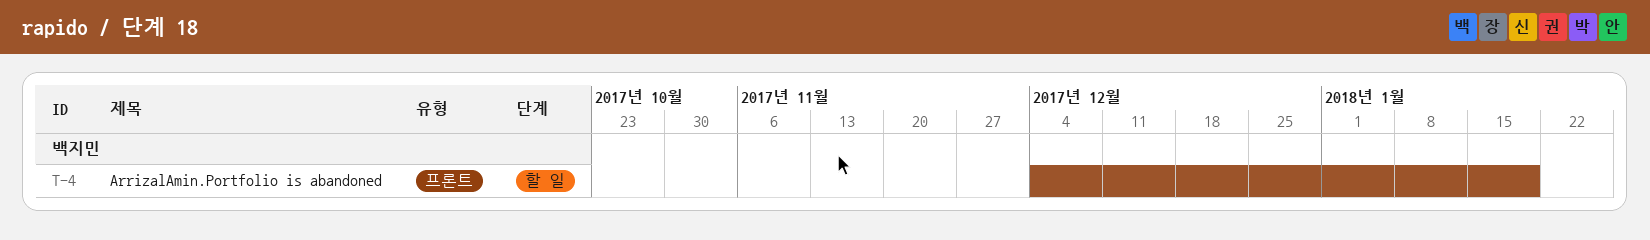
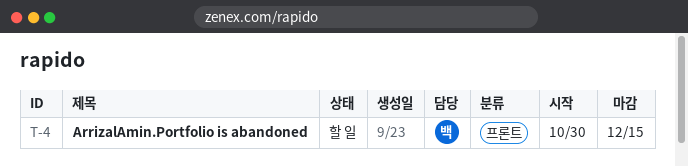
T-4, start: Dec 4 -> Oct 30
T-4, due: Jan 19 -> Dec 15

